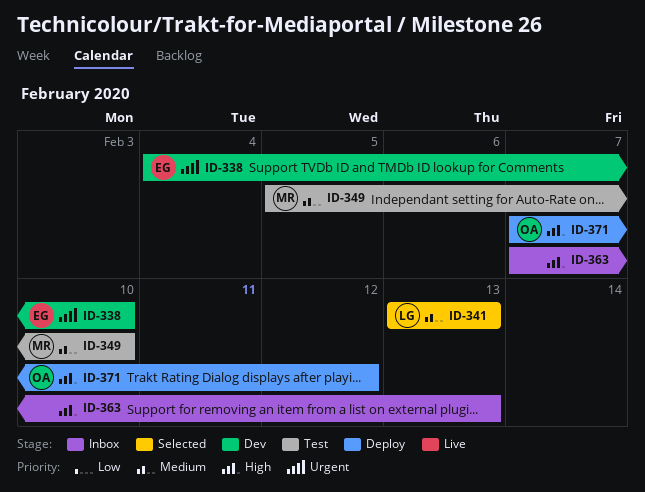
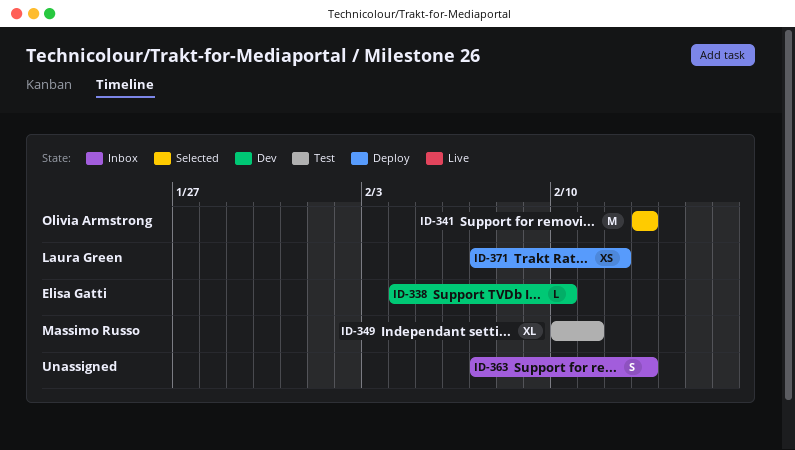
ID-341, owner: Laura Green -> Olivia Armstrong
ID-349, start: Feb 5 -> Feb 10
ID-349, due: Feb 10 -> Feb 11
ID-371, owner: Olivia Armstrong -> Laura Green

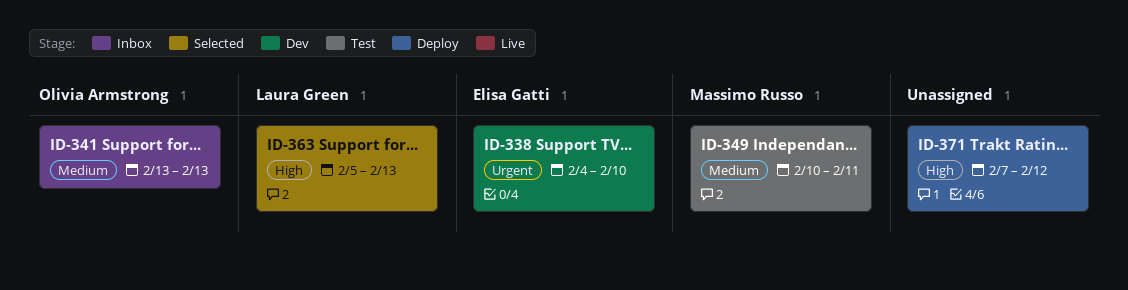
ID-341, status: Selected -> Inbox
ID-363, status: Inbox -> Selected
ID-363, owner: none -> Laura Green
ID-363, start: Feb 7 -> Feb 5
ID-371, owner: Laura Green -> none

